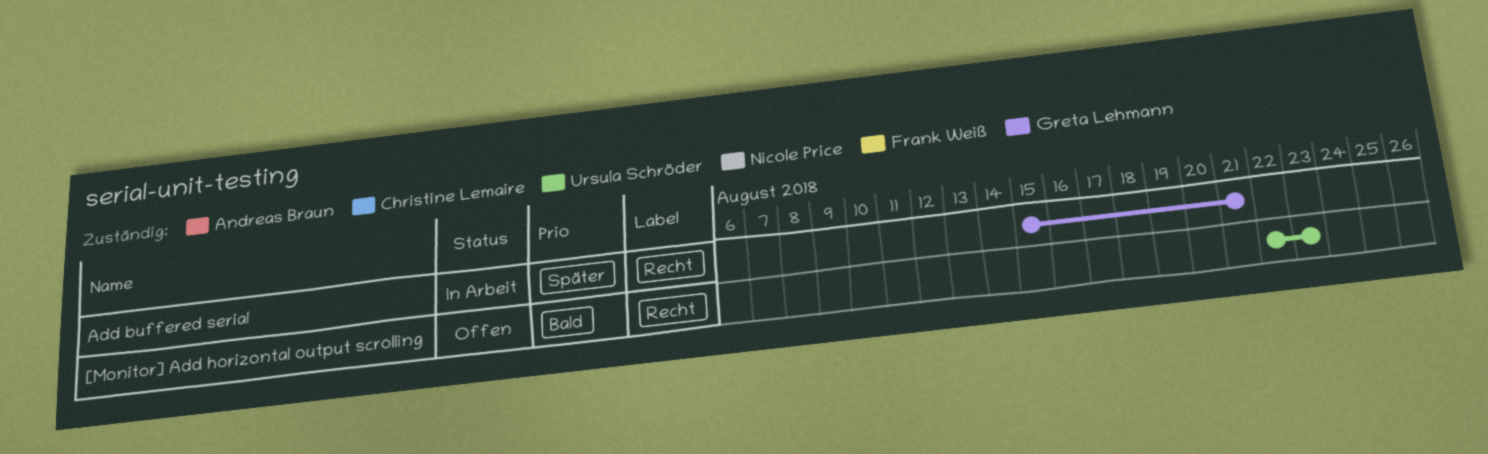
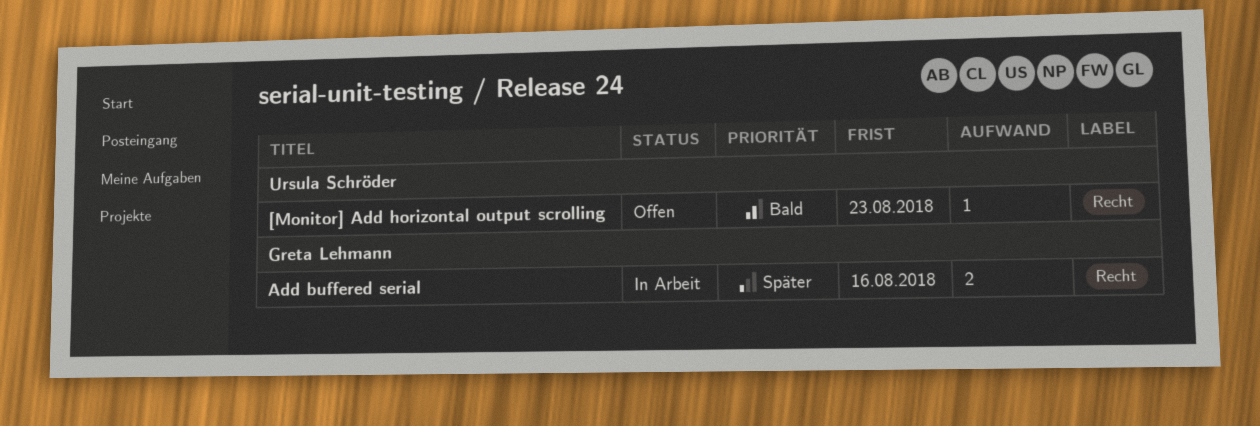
Add buffered serial, due: Aug 21 -> Aug 16

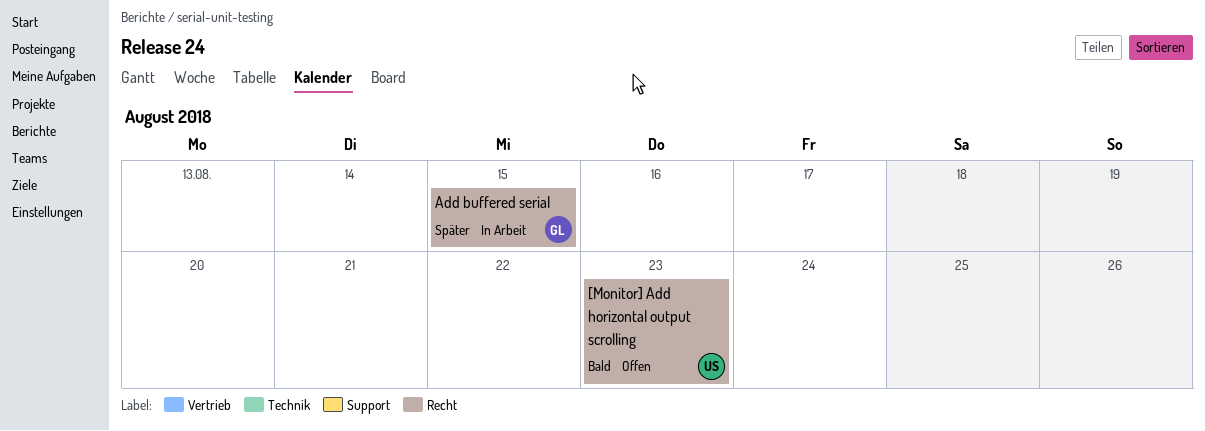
Add buffered serial, due: Aug 16 -> Aug 15

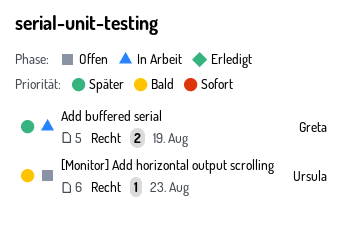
Add buffered serial, due: Aug 15 -> Aug 19

